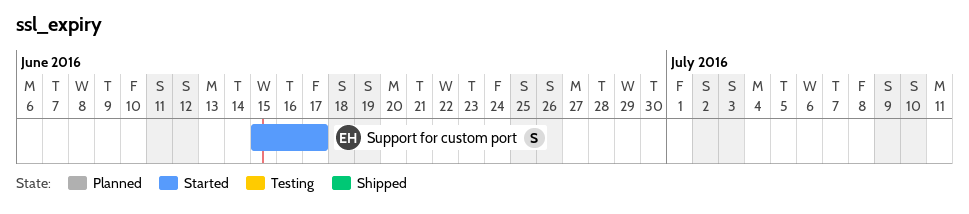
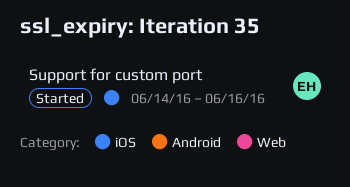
Support for custom port, start: Jun 15 -> Jun 14
Support for custom port, due: Jun 17 -> Jun 16

